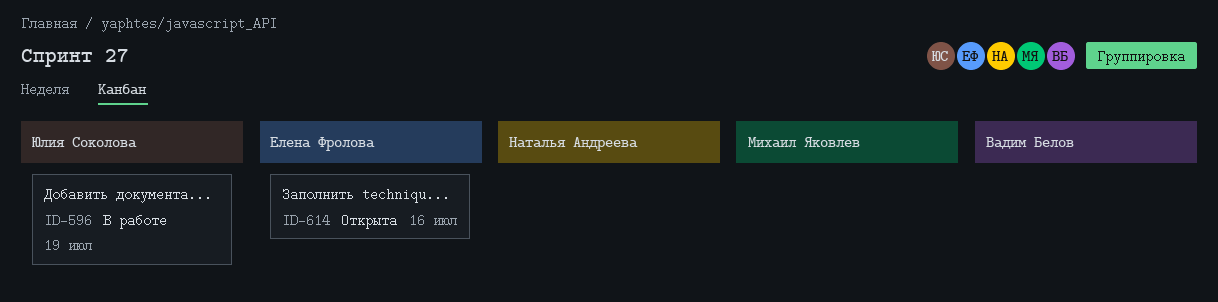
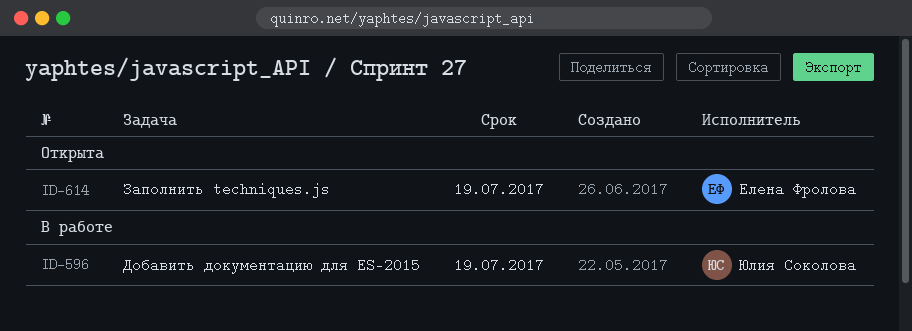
ID-614, due: Jul 16 -> Jul 19

